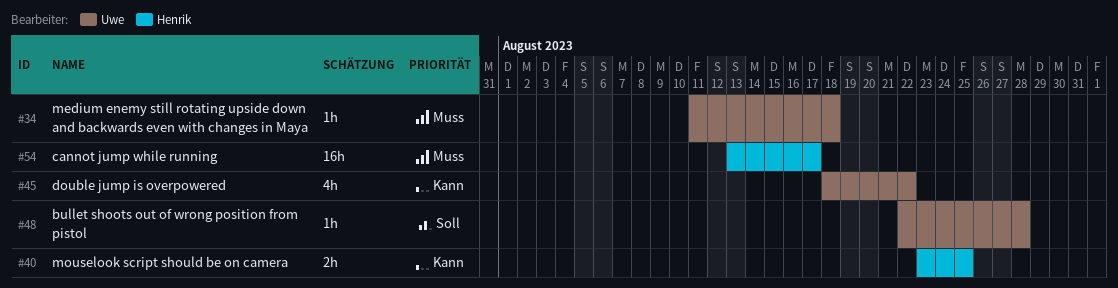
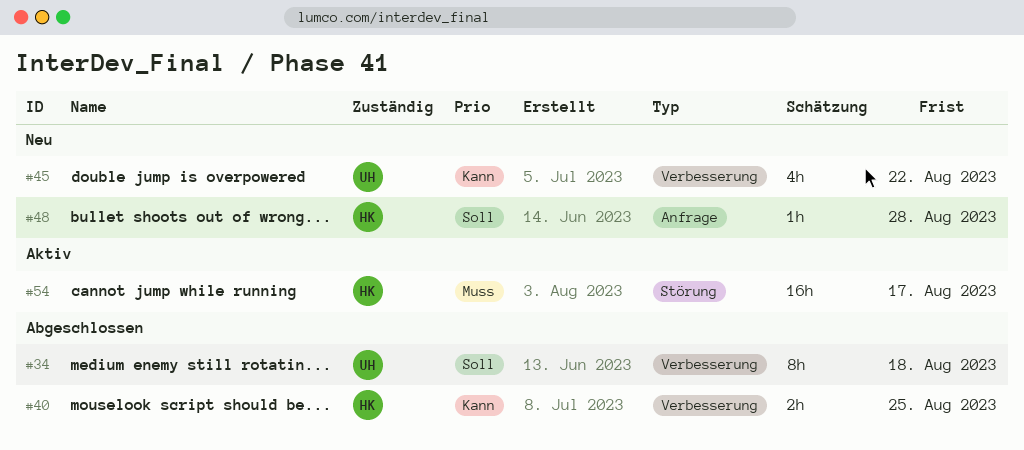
#34, priority: Muss -> Soll
#34, estimate: 1h -> 8h
#48, owner: Uwe -> Henrik

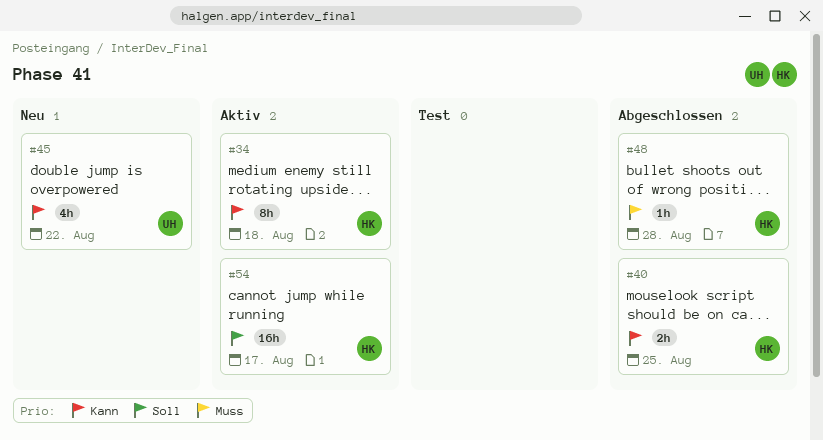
#34, status: Abgeschlossen -> Aktiv
#34, owner: UH -> HK
#34, priority: Soll -> Kann
#48, status: Neu -> Abgeschlossen
#48, priority: Soll -> Muss
#54, priority: Muss -> Soll

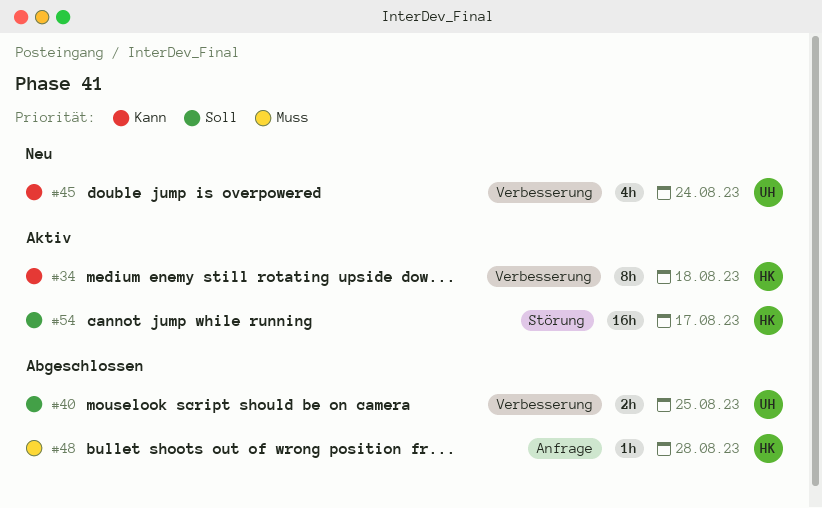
#40, owner: HK -> UH
#40, priority: Kann -> Soll
#45, due: Aug 22 -> Aug 24

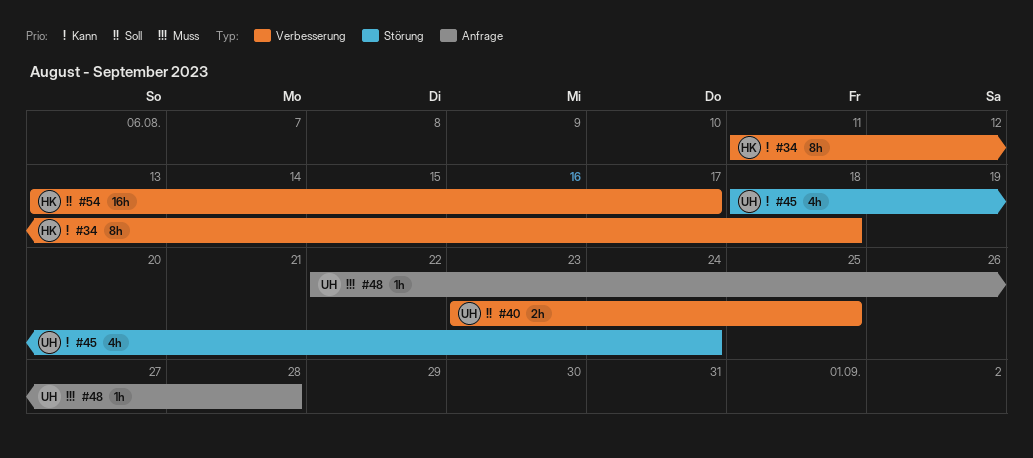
#45, label: Verbesserung -> Störung
#48, owner: HK -> UH
#54, label: Störung -> Verbesserung

